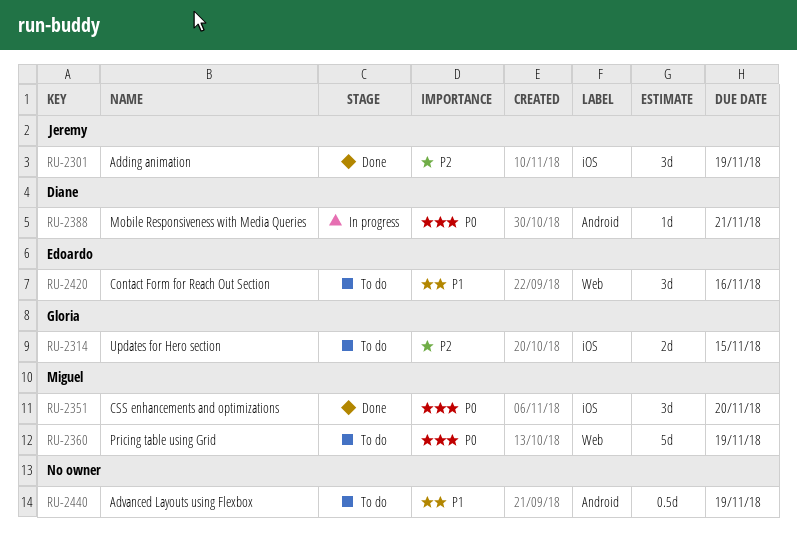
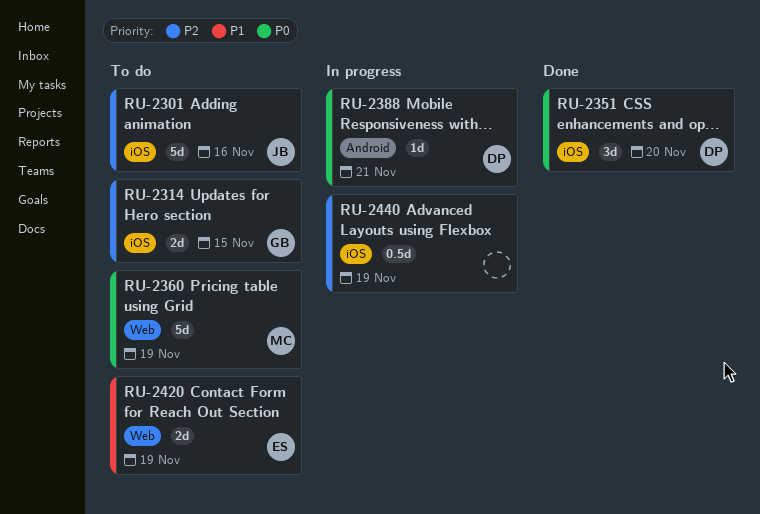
RU-2301, status: Done -> To do
RU-2301, estimate: 3d -> 5d
RU-2301, due: Nov 19 -> Nov 16
RU-2351, owner: Miguel -> Diane
RU-2420, estimate: 3d -> 2d
RU-2420, due: Nov 16 -> Nov 19
RU-2440, status: To do -> In progress
RU-2440, priority: P1 -> P2
RU-2440, label: Android -> iOS

